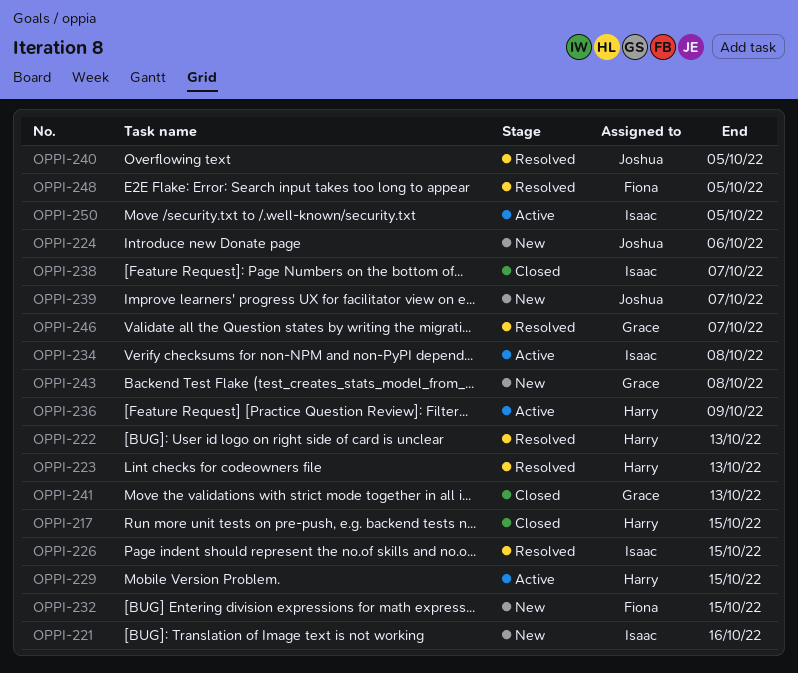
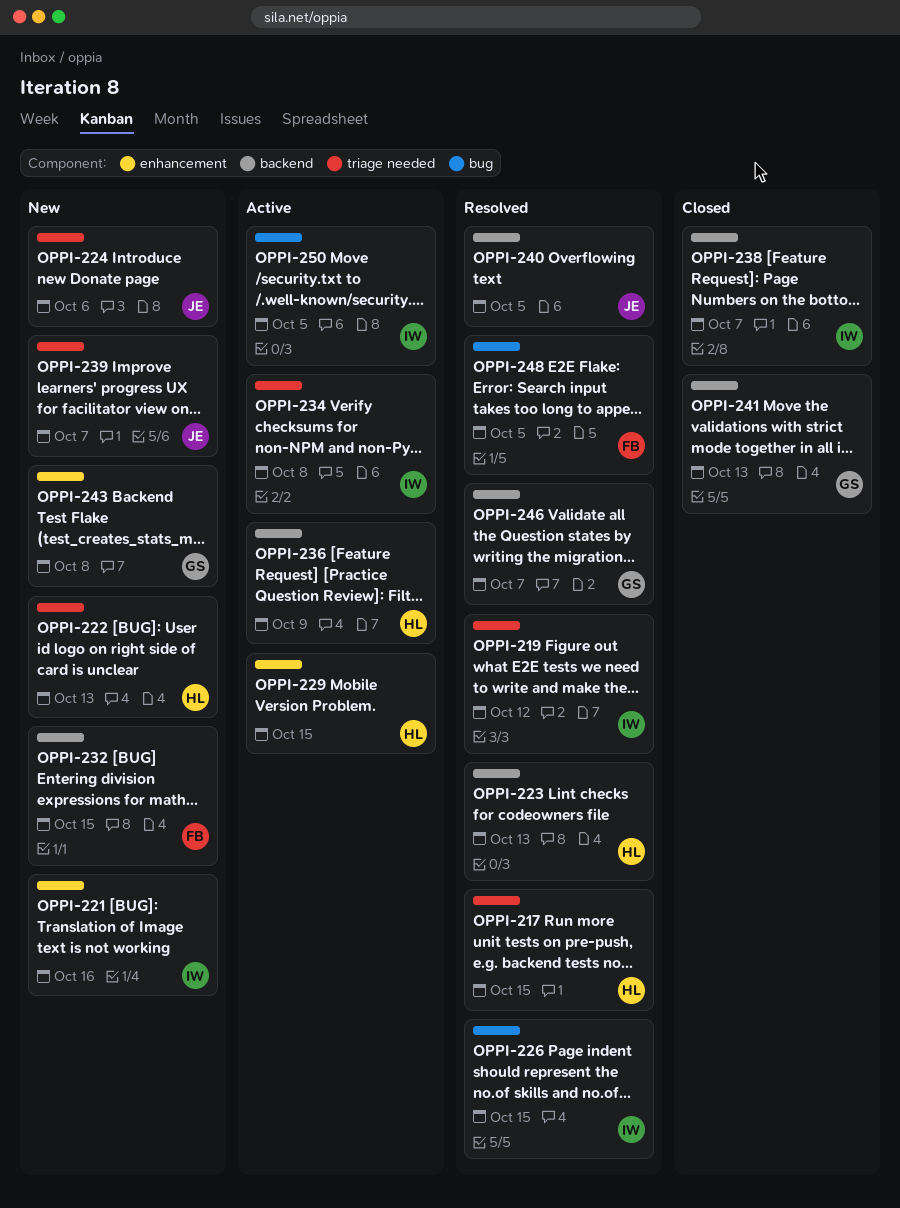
OPPI-217, status: Closed -> Resolved
OPPI-219: none -> present
OPPI-222, status: Resolved -> New

